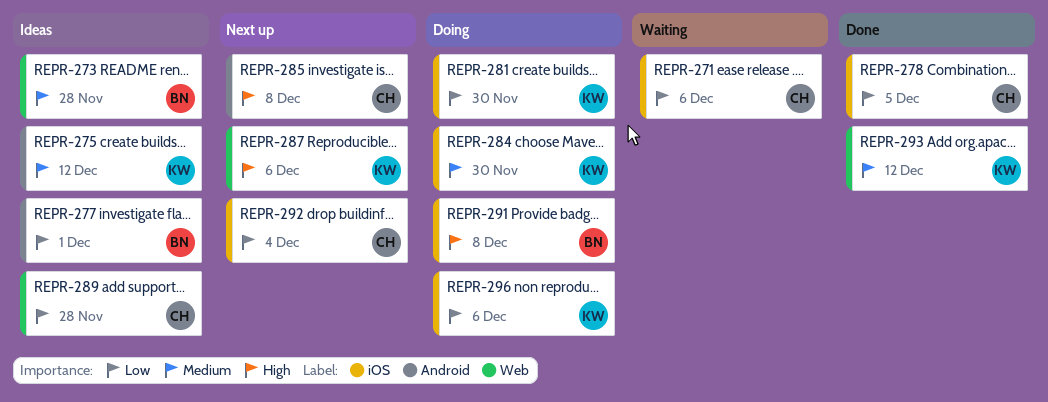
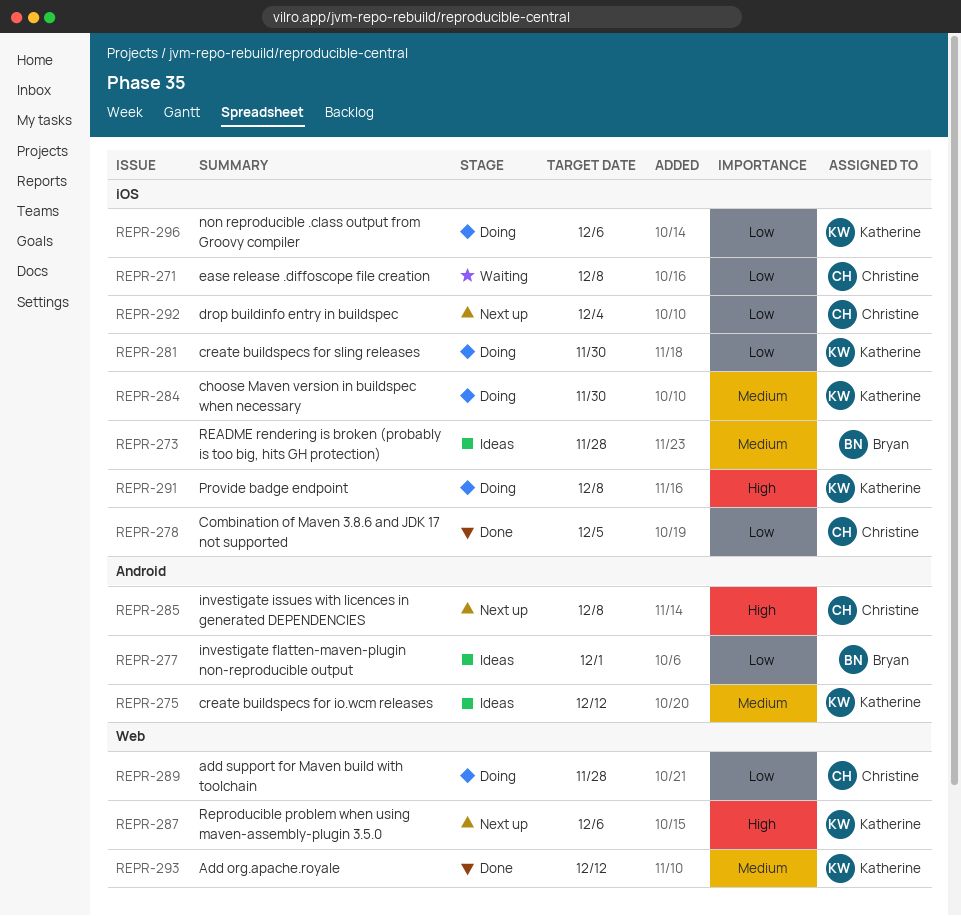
REPR-271, due: Dec 6 -> Dec 8
REPR-273, label: Web -> iOS
REPR-289, status: Ideas -> Doing
REPR-291, owner: Bryan -> Katherine

